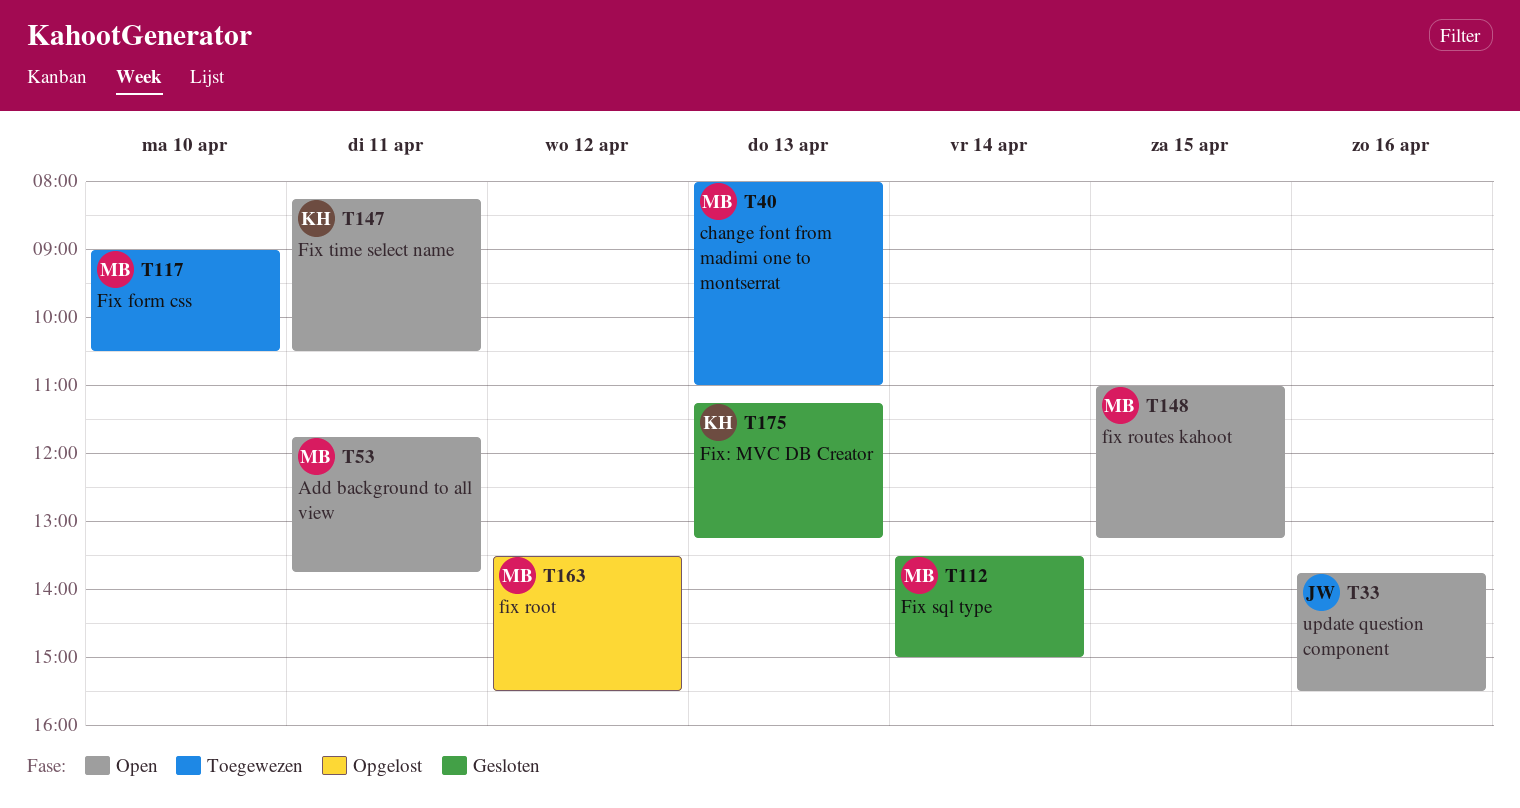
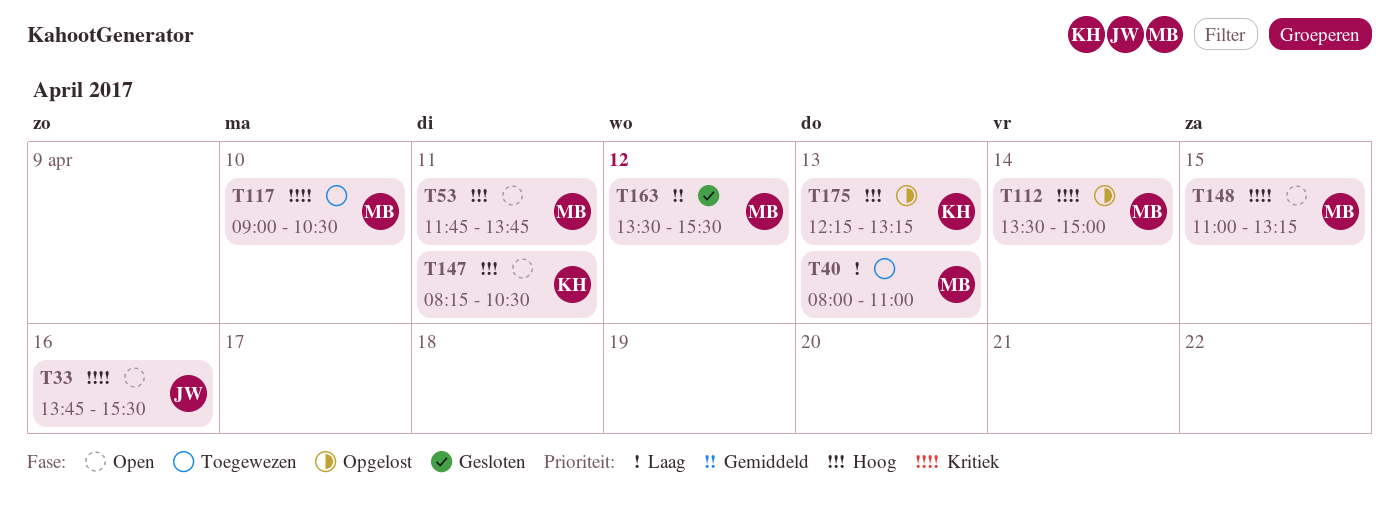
T112, status: Gesloten -> Opgelost
T163, status: Opgelost -> Gesloten
T175, status: Gesloten -> Opgelost
T175, begins: 11:15 -> 12:15

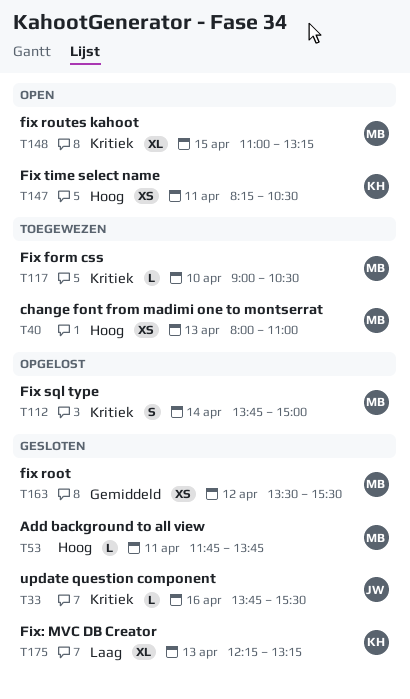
T33, status: Open -> Gesloten
T40, priority: Laag -> Hoog
T53, status: Open -> Gesloten
T112, begins: 13:30 -> 13:45
T175, status: Opgelost -> Gesloten
T175, priority: Hoog -> Laag

